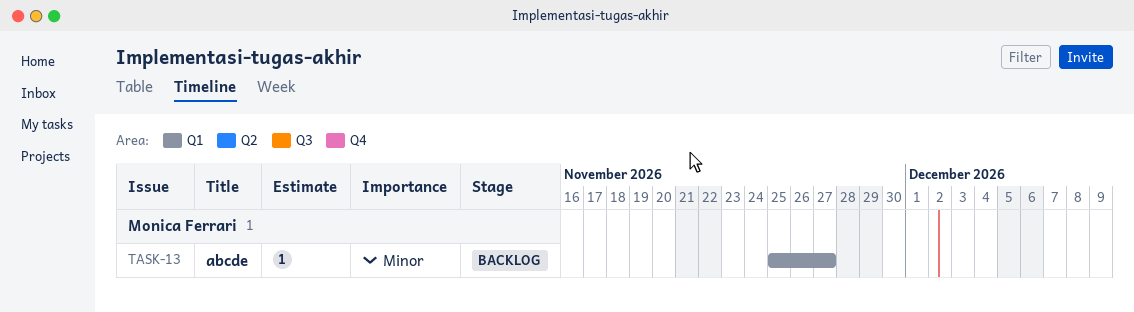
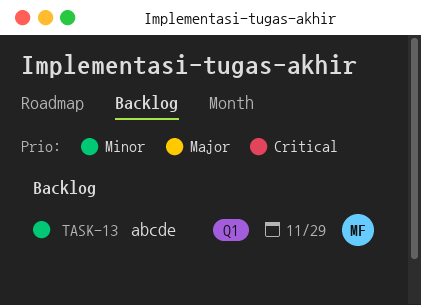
TASK-13, due: Nov 27 -> Nov 29

